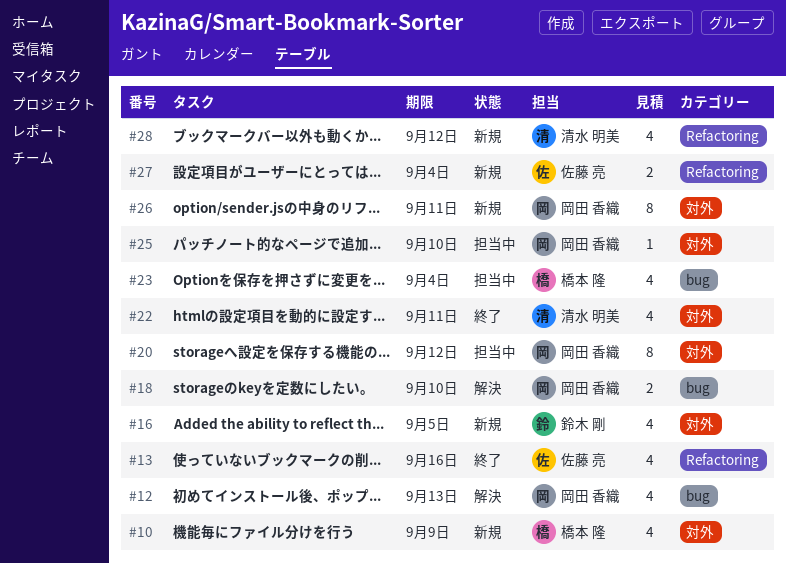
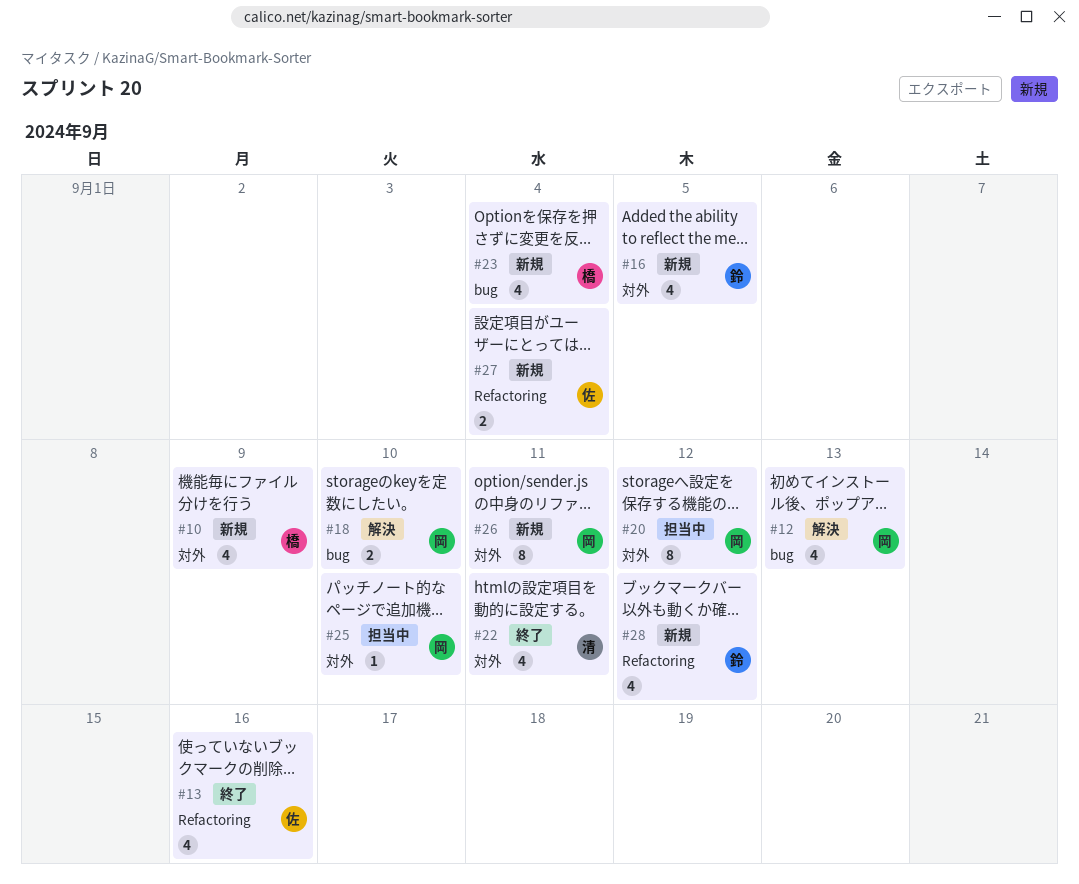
#23, status: 担当中 -> 新規
#28, owner: 清水 明美 -> 鈴木 剛

